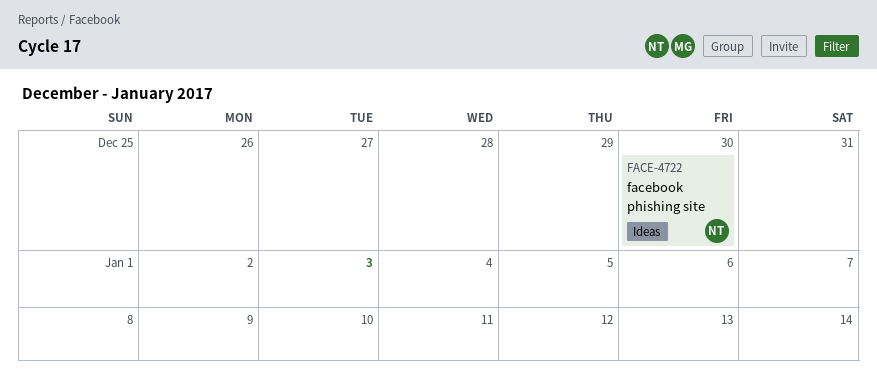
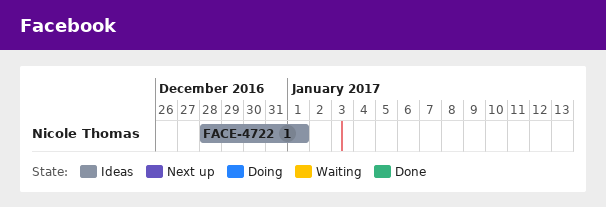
FACE-4722, due: Dec 30 -> Jan 1

